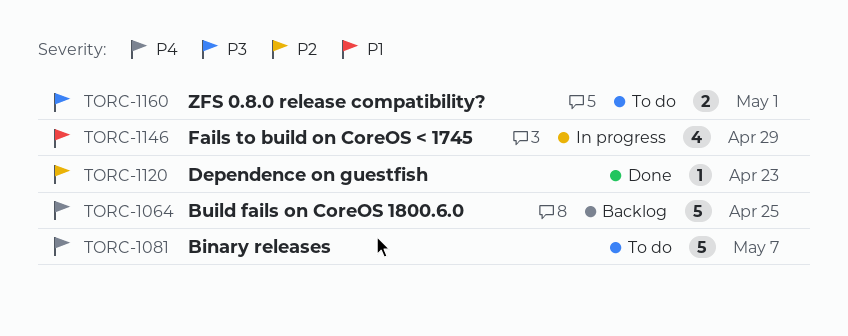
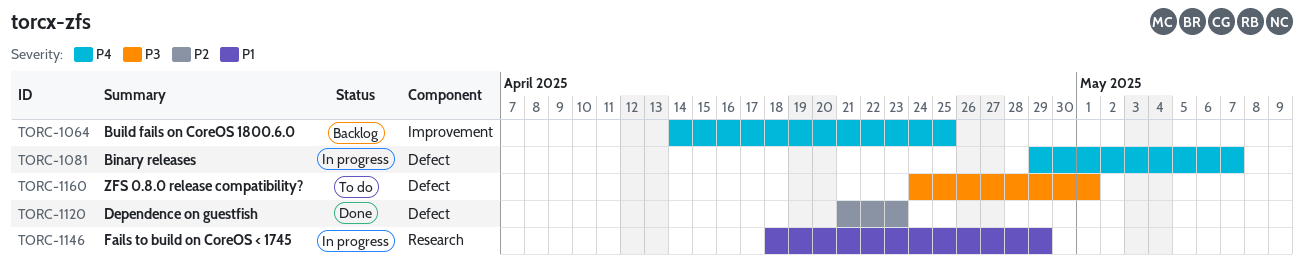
TORC-1081, status: To do -> In progress

